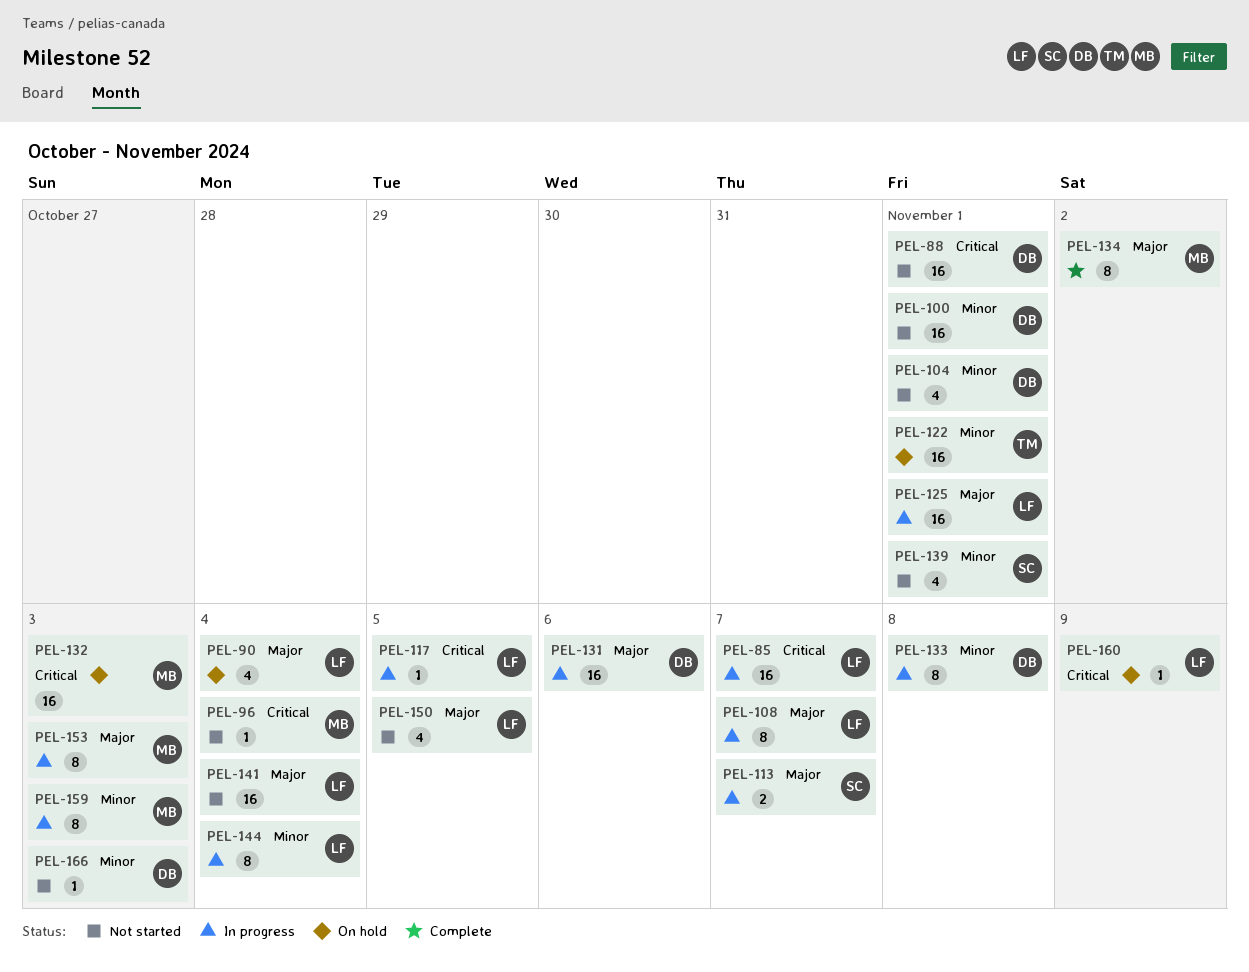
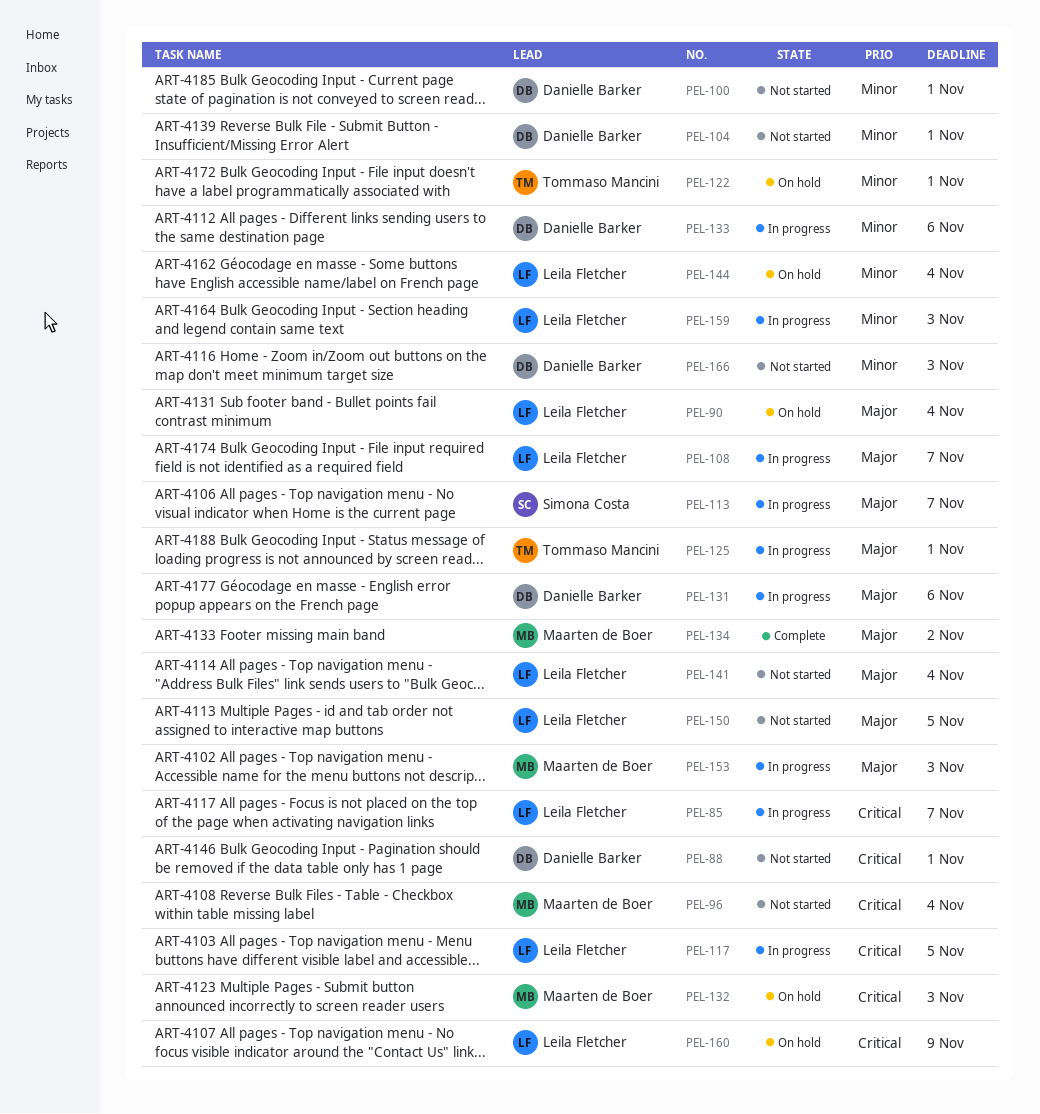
PEL-125, owner: Leila Fletcher -> Tommaso Mancini
PEL-133, due: Nov 8 -> Nov 6
PEL-139: present -> none
PEL-144, status: In progress -> On hold
PEL-159, owner: Maarten de Boer -> Leila Fletcher

